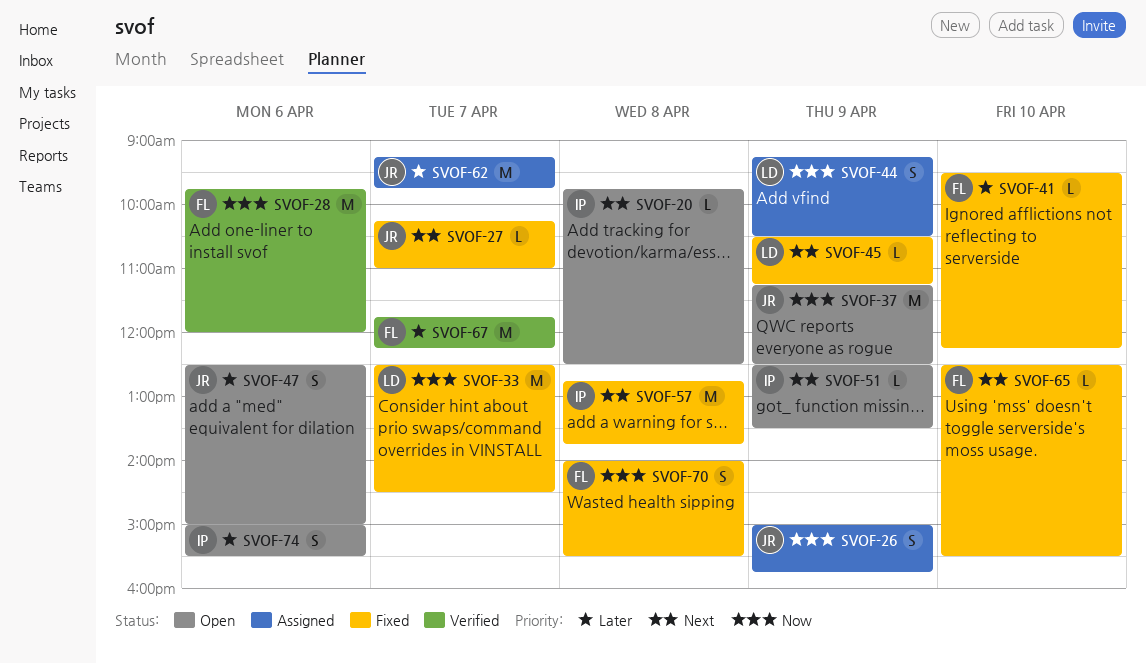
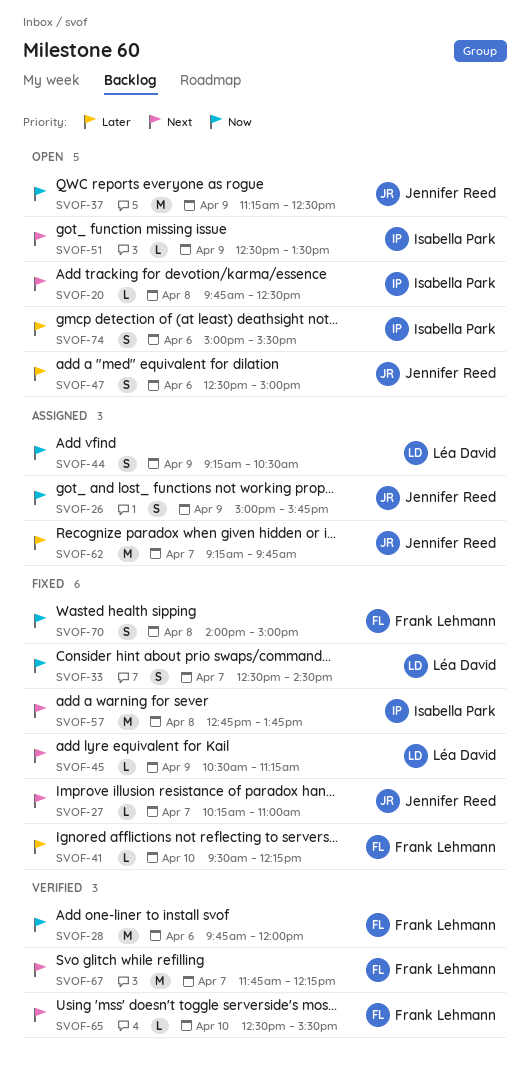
SVOF-33, estimate: M -> S
SVOF-65, status: Fixed -> Verified
SVOF-67, priority: Later -> Next
SVOF-70, ends: 15:30 -> 15:00

